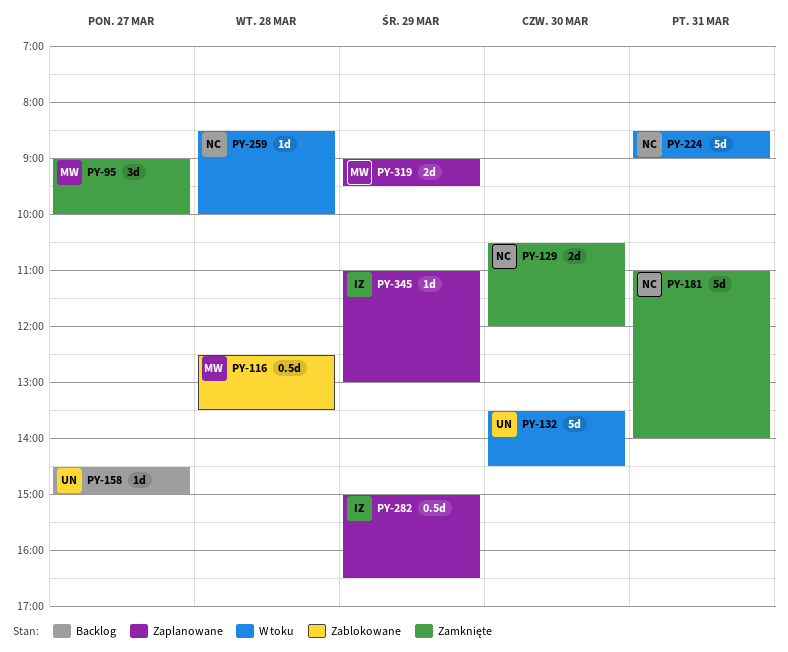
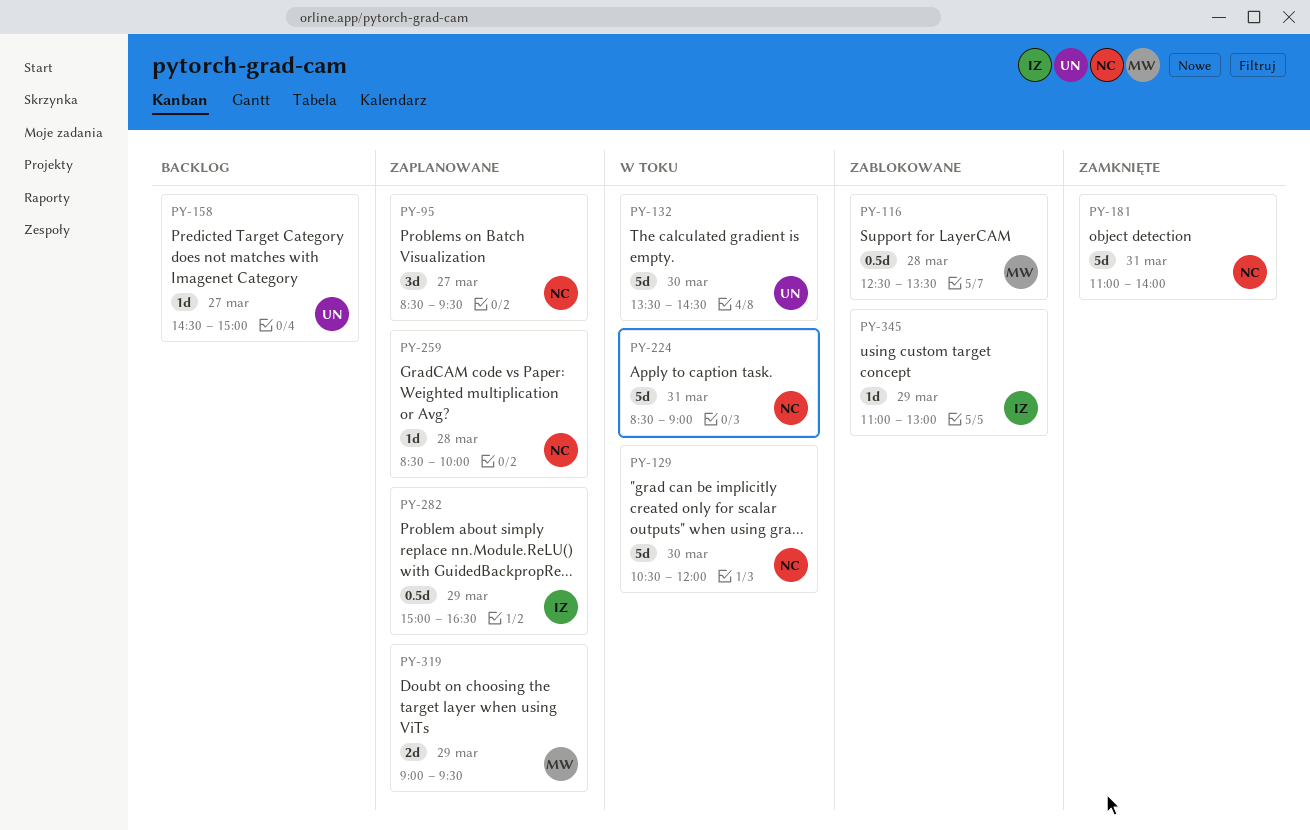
PY-95, status: Zamknięte -> Zaplanowane
PY-95, owner: MW -> NC
PY-95, begins: 09:00 -> 08:30
PY-95, ends: 10:00 -> 09:30
PY-129, status: Zamknięte -> W toku
PY-129, estimate: 2d -> 5d
PY-259, status: W toku -> Zaplanowane
PY-345, status: Zaplanowane -> Zablokowane

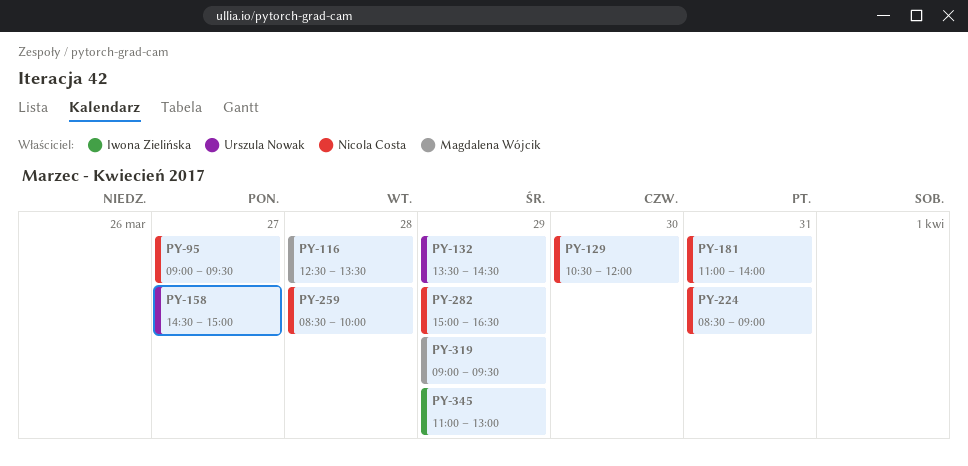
PY-95, begins: 08:30 -> 09:00
PY-132, day: Mar 30 -> Mar 29
PY-282, owner: Iwona Zielińska -> Nicola Costa

